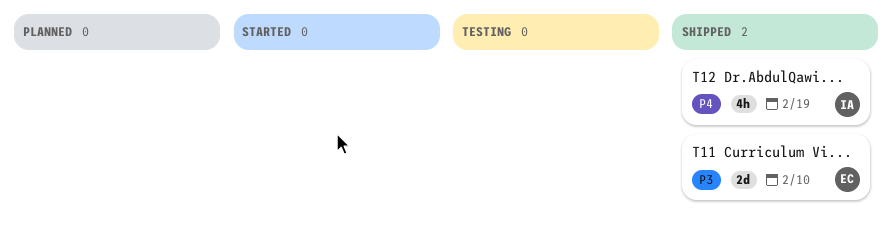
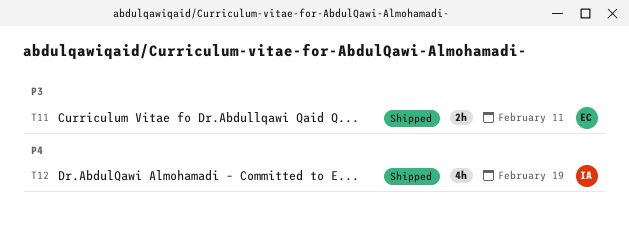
T11, estimate: 2d -> 2h
T11, due: Feb 10 -> Feb 11

